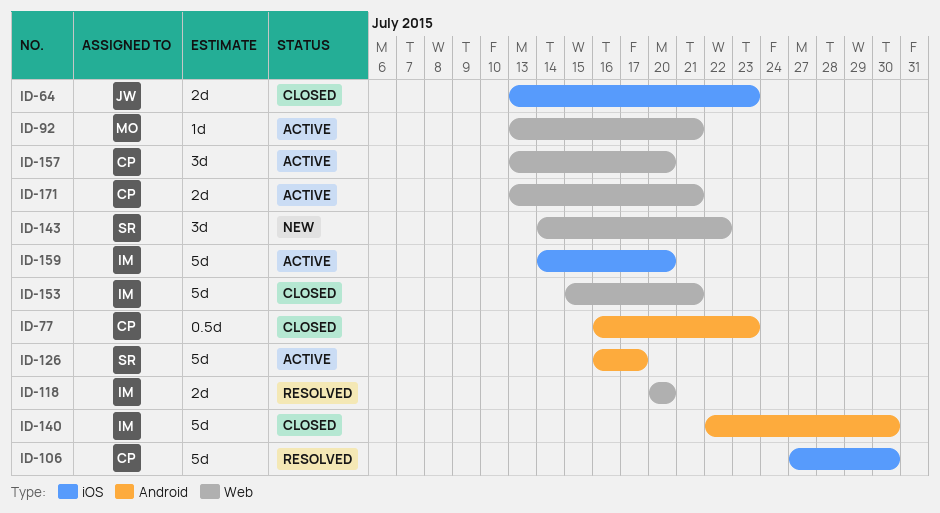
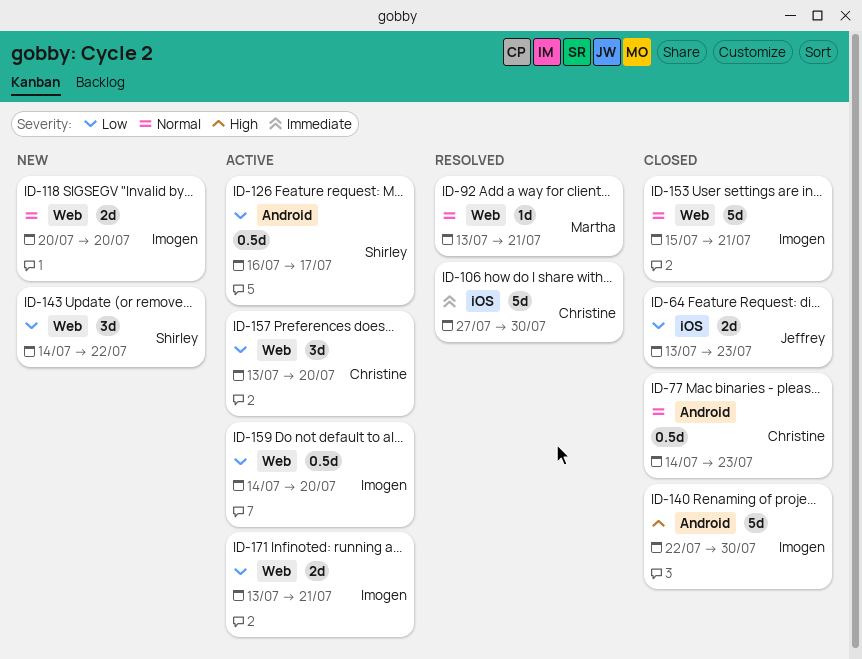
ID-77, start: Jul 16 -> Jul 14
ID-92, status: Active -> Resolved
ID-118, status: Resolved -> New
ID-126, estimate: 5d -> 0.5d
ID-159, label: iOS -> Web
ID-159, estimate: 5d -> 0.5d
ID-171, owner: Christine -> Imogen

